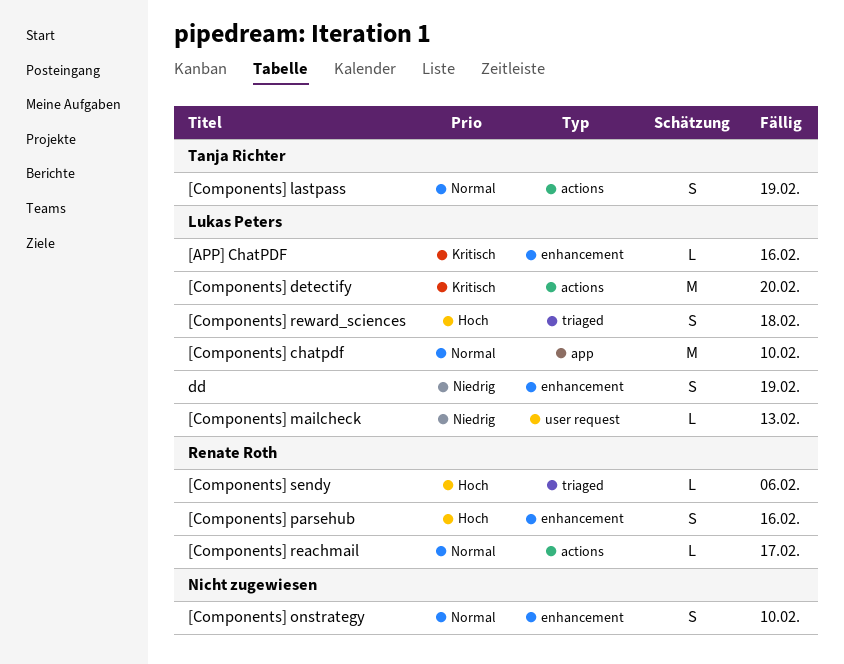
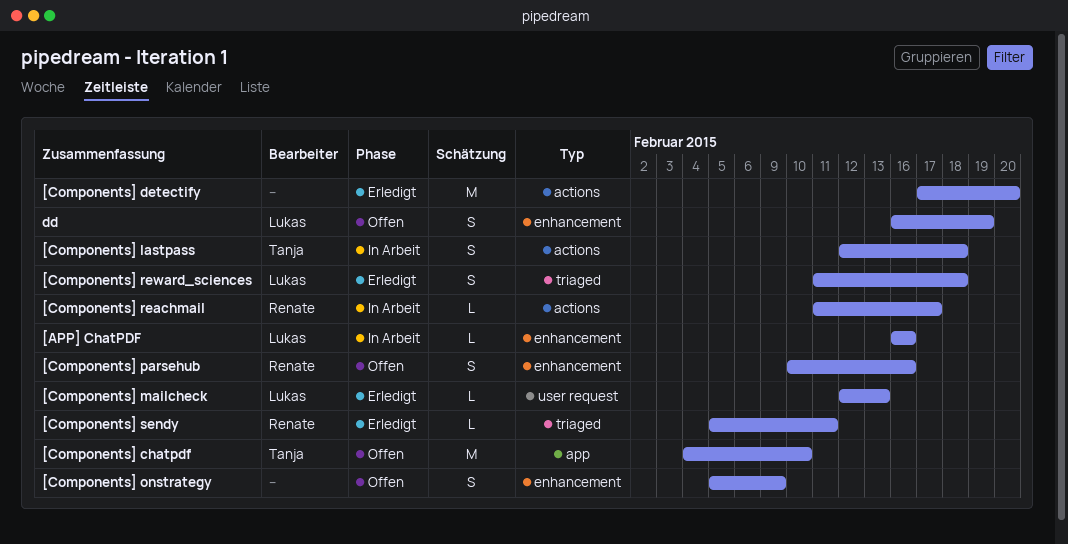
[Components] chatpdf, owner: Lukas Peters -> Tanja Richter
[Components] detectify, owner: Lukas Peters -> none
[Components] lastpass, due: Feb 19 -> Feb 18
[Components] onstrategy, due: Feb 10 -> Feb 9
[Components] sendy, due: Feb 6 -> Feb 11

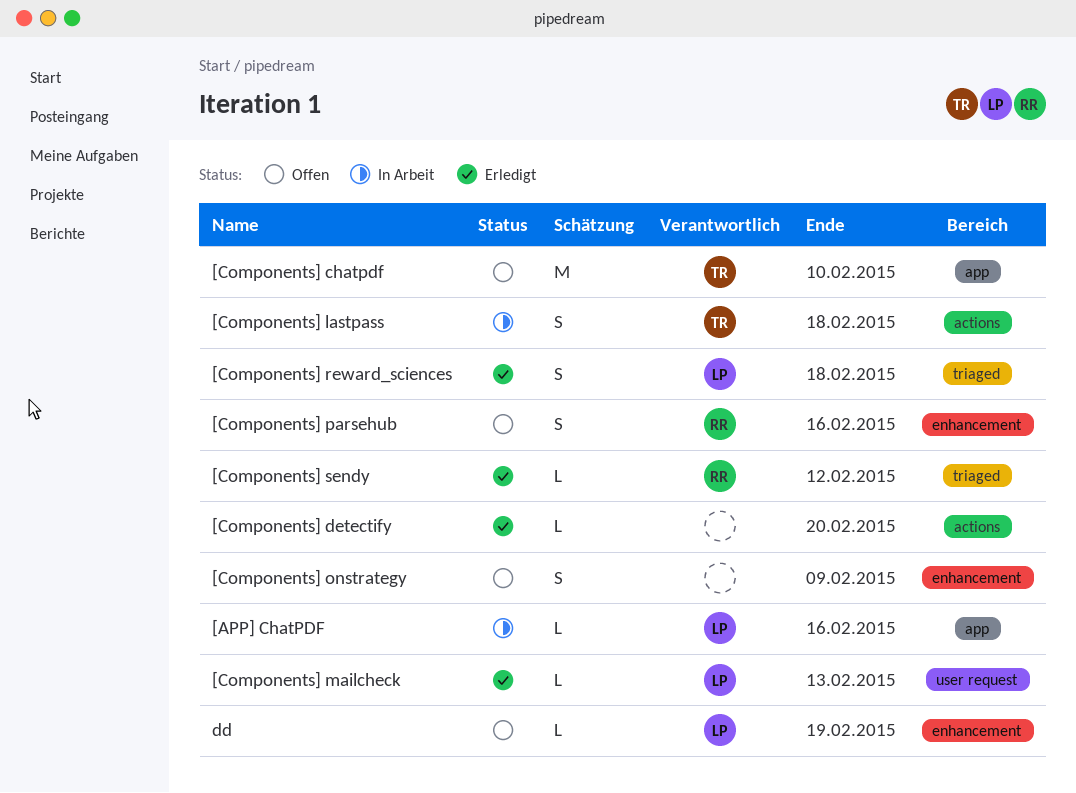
[APP] ChatPDF, label: enhancement -> app
[Components] detectify, estimate: M -> L
[Components] reachmail: present -> none
[Components] sendy, due: Feb 11 -> Feb 12
dd, estimate: S -> L

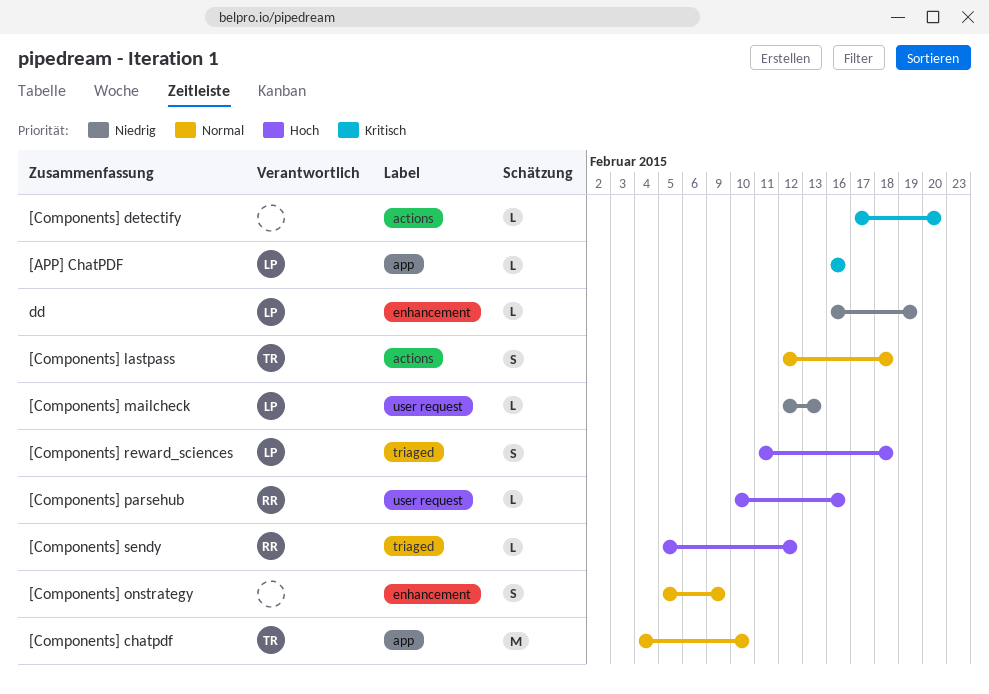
[Components] parsehub, label: enhancement -> user request
[Components] parsehub, estimate: S -> L

